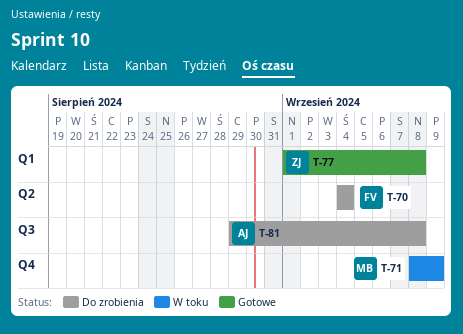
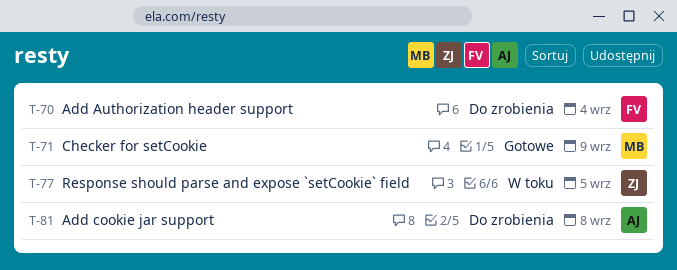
T-71, status: W toku -> Gotowe
T-77, status: Gotowe -> W toku
T-77, due: Sep 8 -> Sep 5

